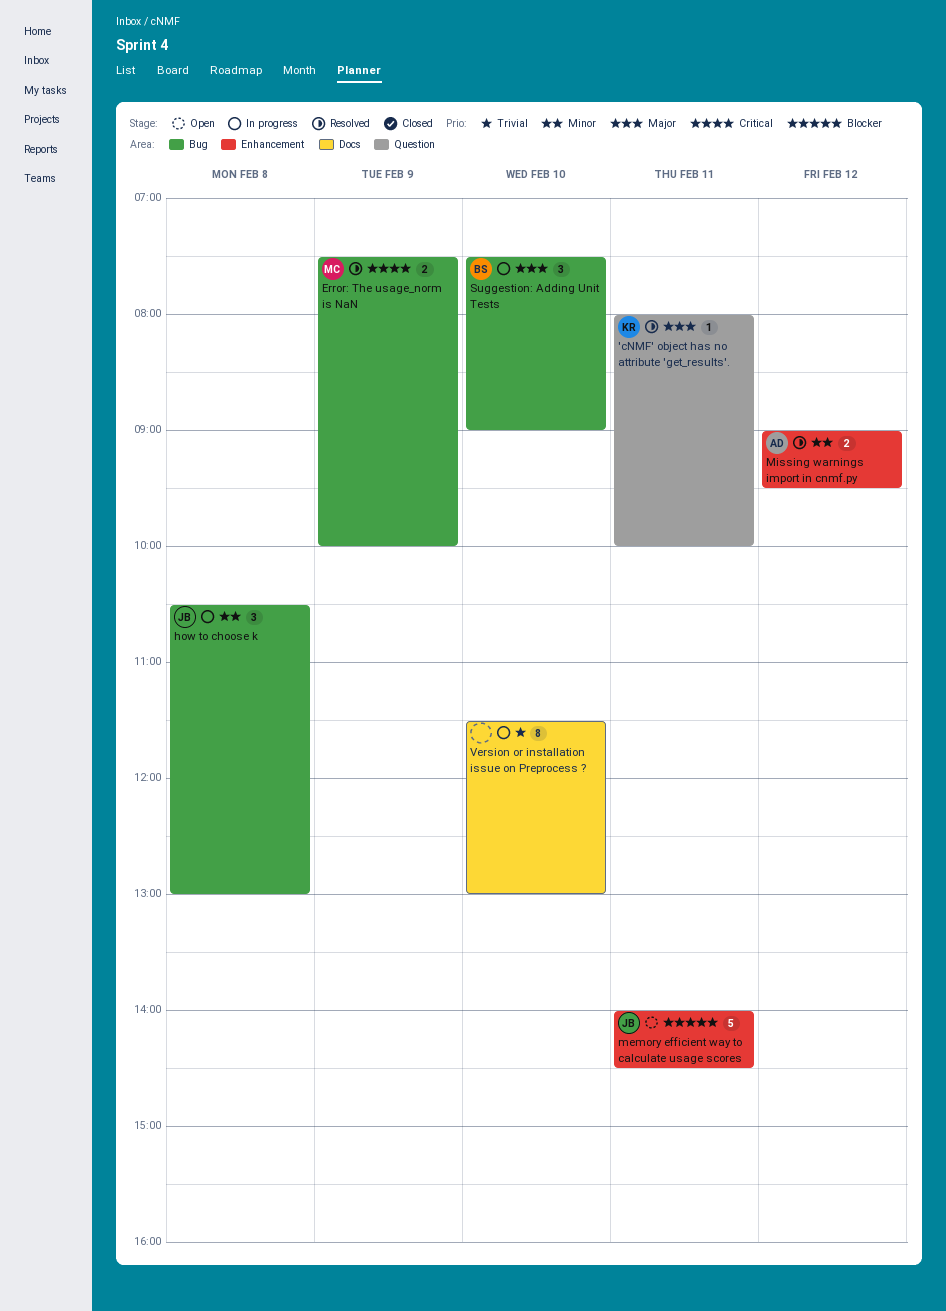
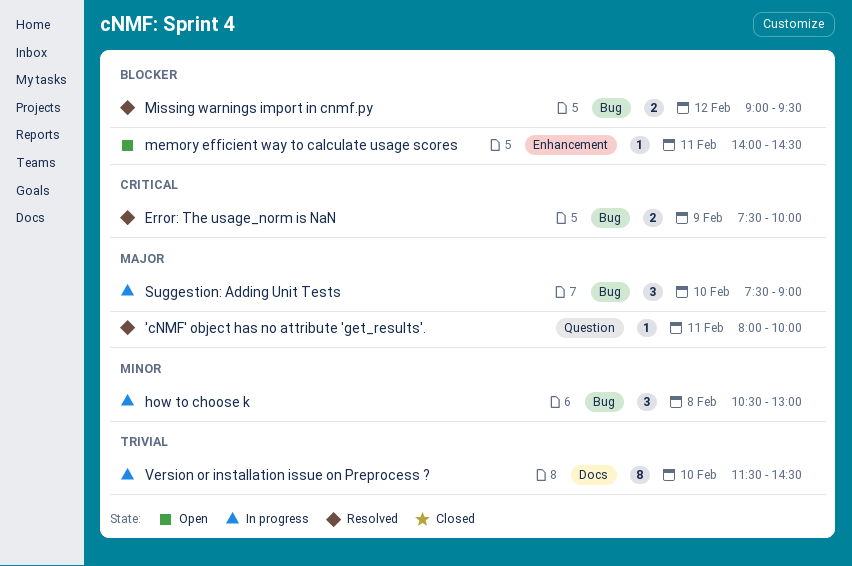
memory efficient way to calculate usage scores, estimate: 5 -> 1
Missing warnings import in cnmf.py, priority: Minor -> Blocker
Missing warnings import in cnmf.py, label: Enhancement -> Bug
Version or installation issue on Preprocess ?, ends: 13:00 -> 14:30

